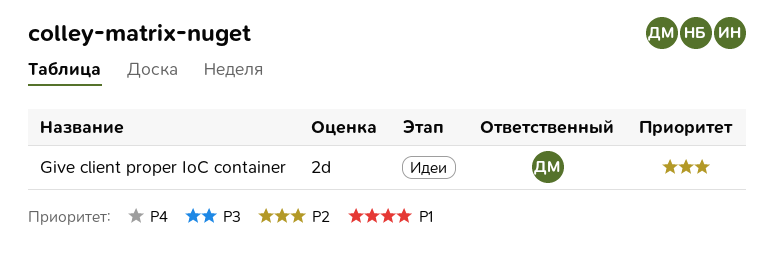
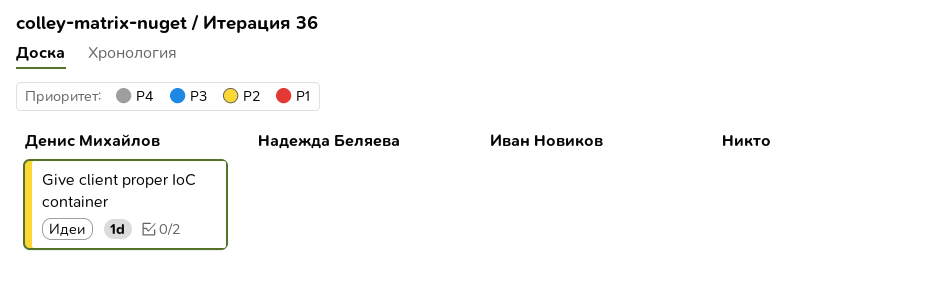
Give client proper IoC container, estimate: 2d -> 1d

